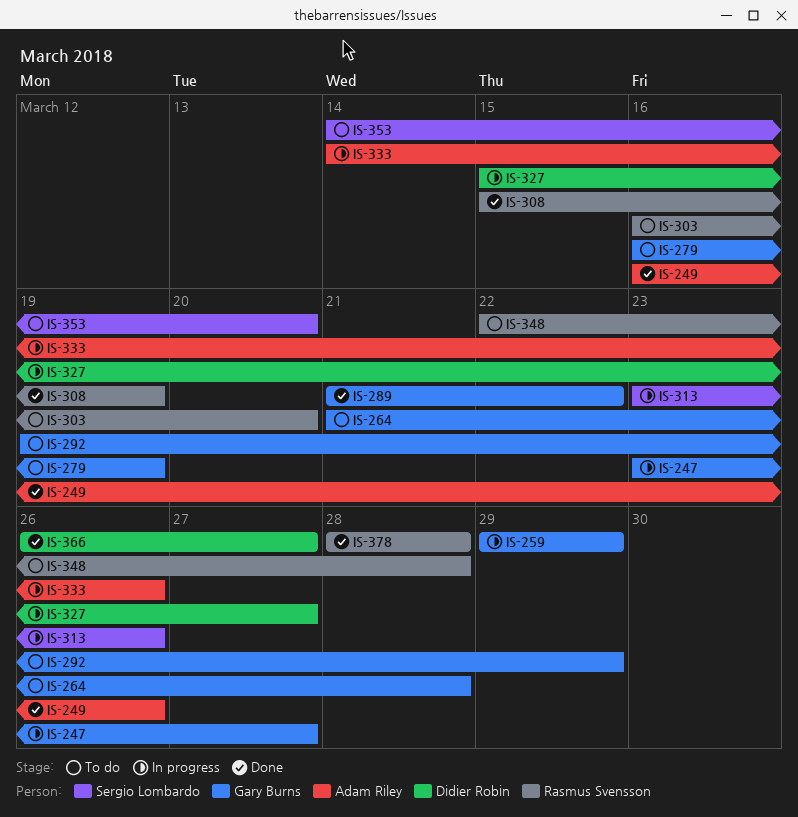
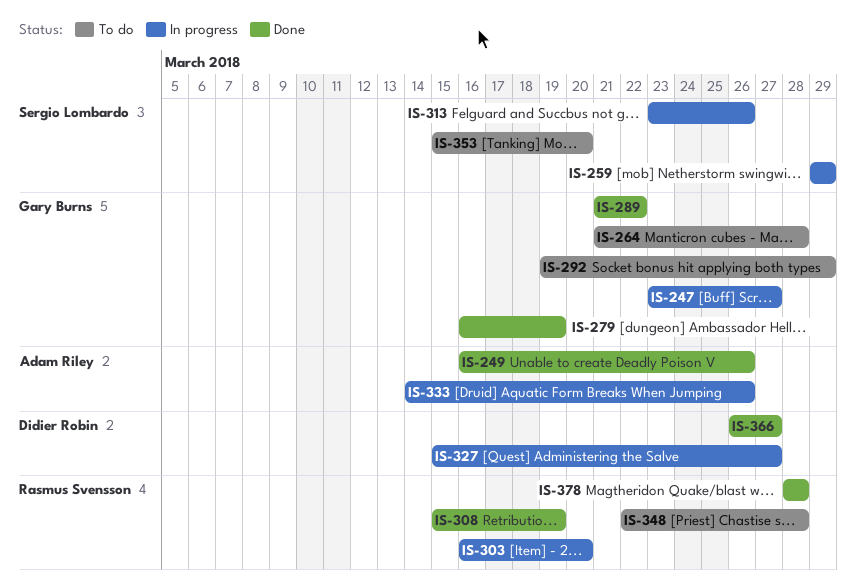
IS-259, owner: Gary Burns -> Sergio Lombardo
IS-279, status: To do -> Done
IS-303, status: To do -> In progress
IS-353, start: Mar 14 -> Mar 15

